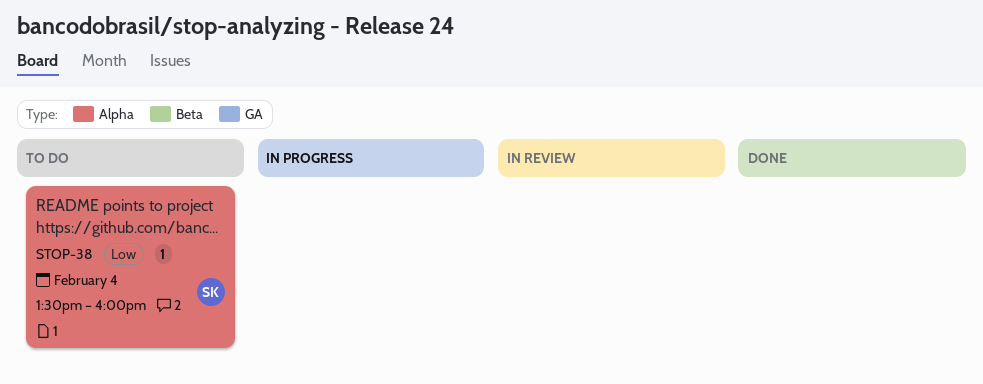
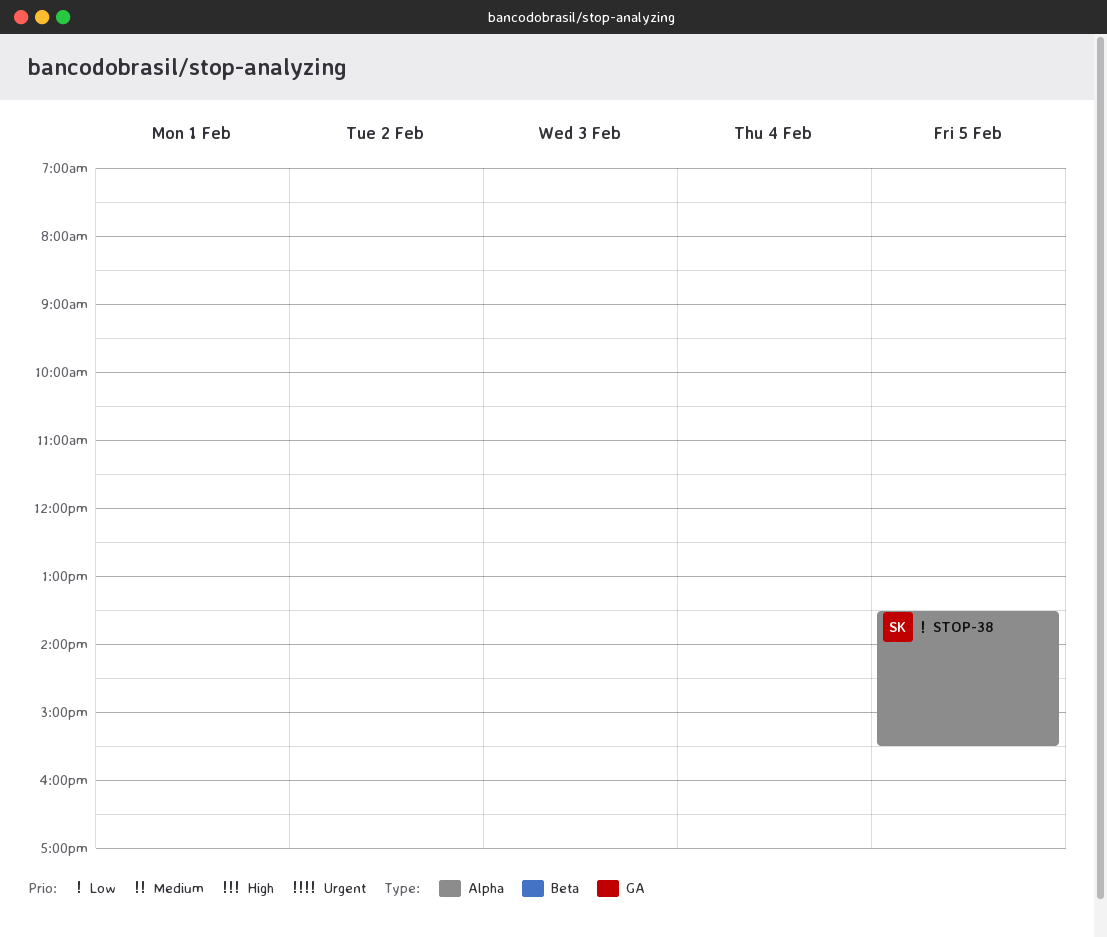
STOP-38, day: Feb 4 -> Feb 5
STOP-38, ends: 16:00 -> 15:30

